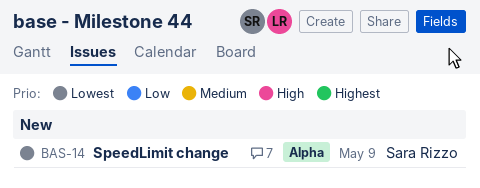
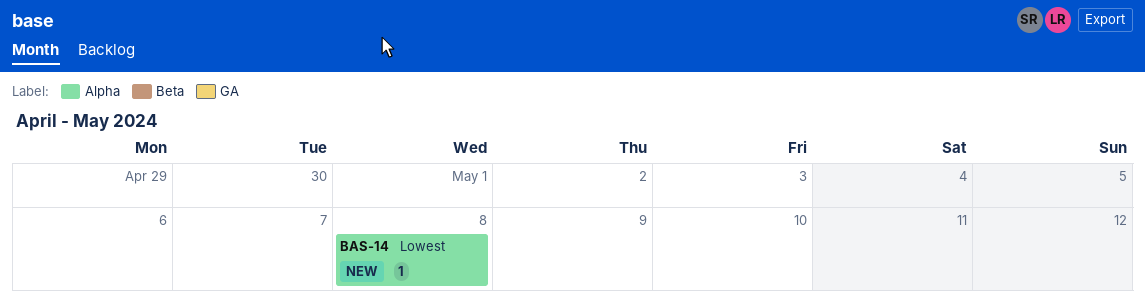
BAS-14, due: May 9 -> May 8

